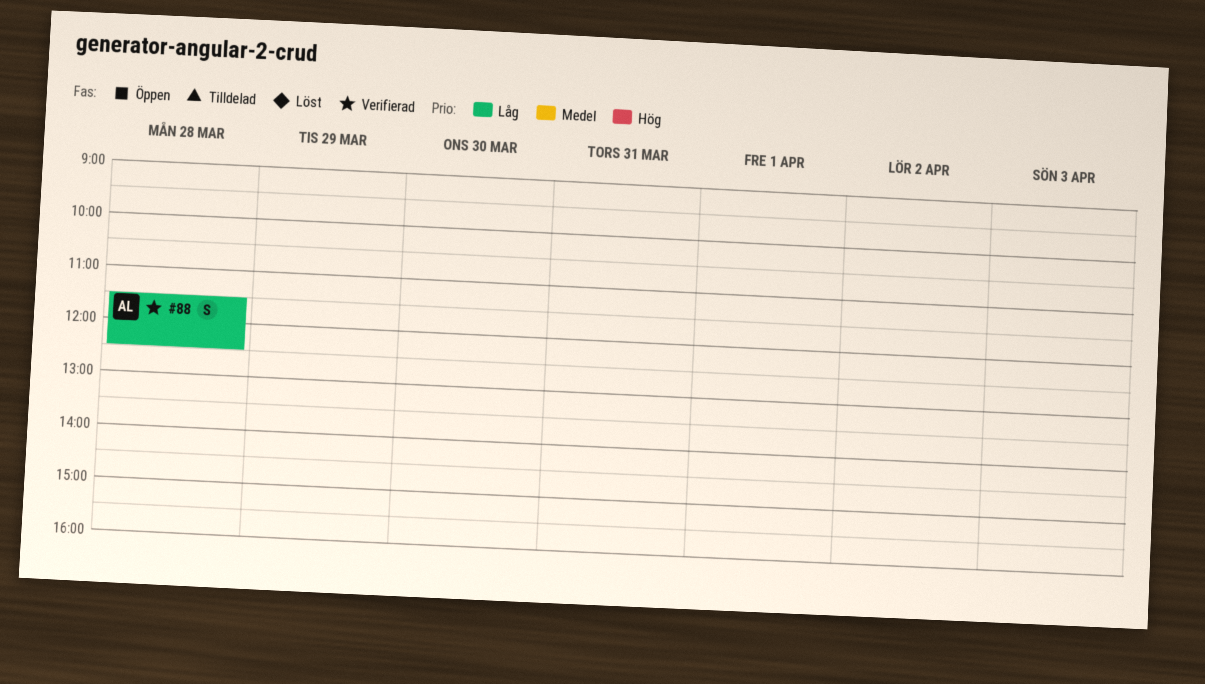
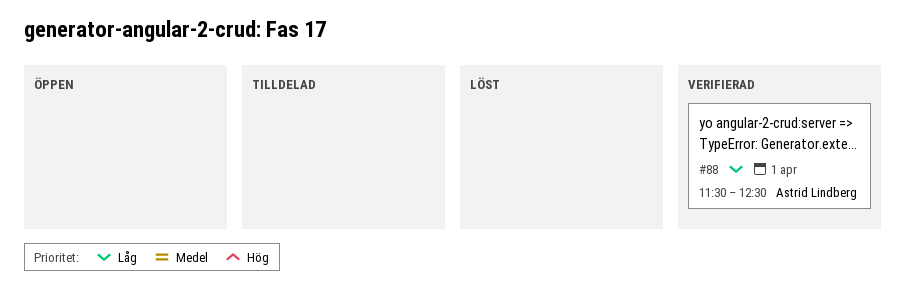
#88, day: Mar 28 -> Apr 1

